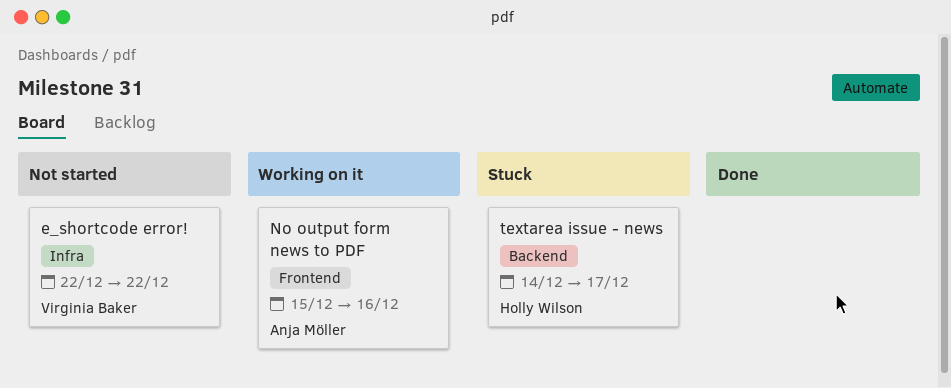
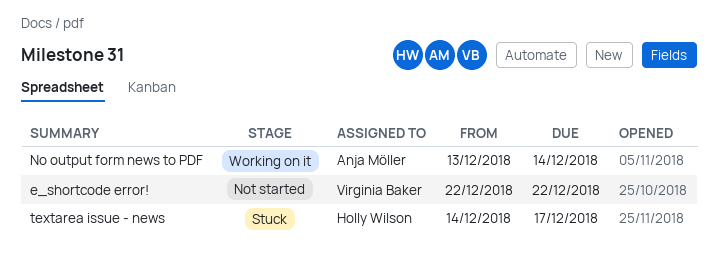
No output form news to PDF, start: Dec 15 -> Dec 13
No output form news to PDF, due: Dec 16 -> Dec 14

